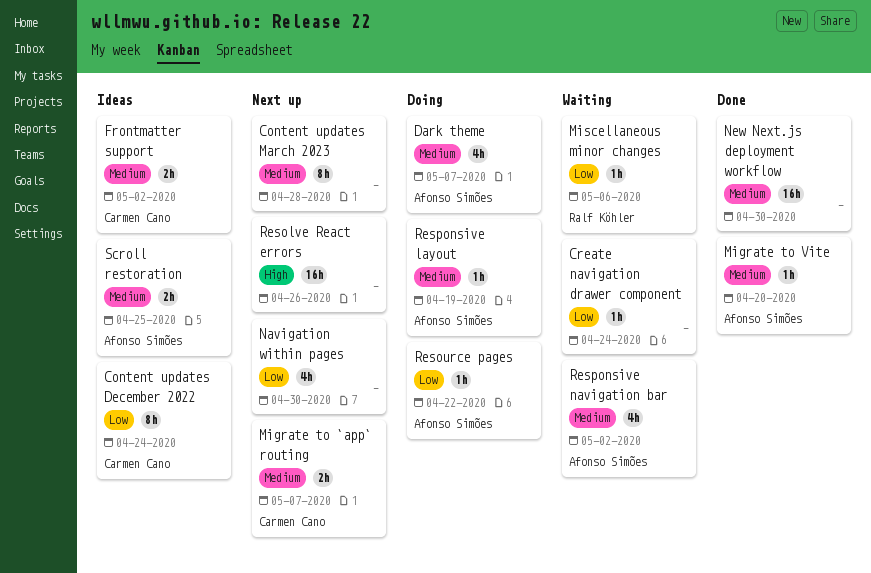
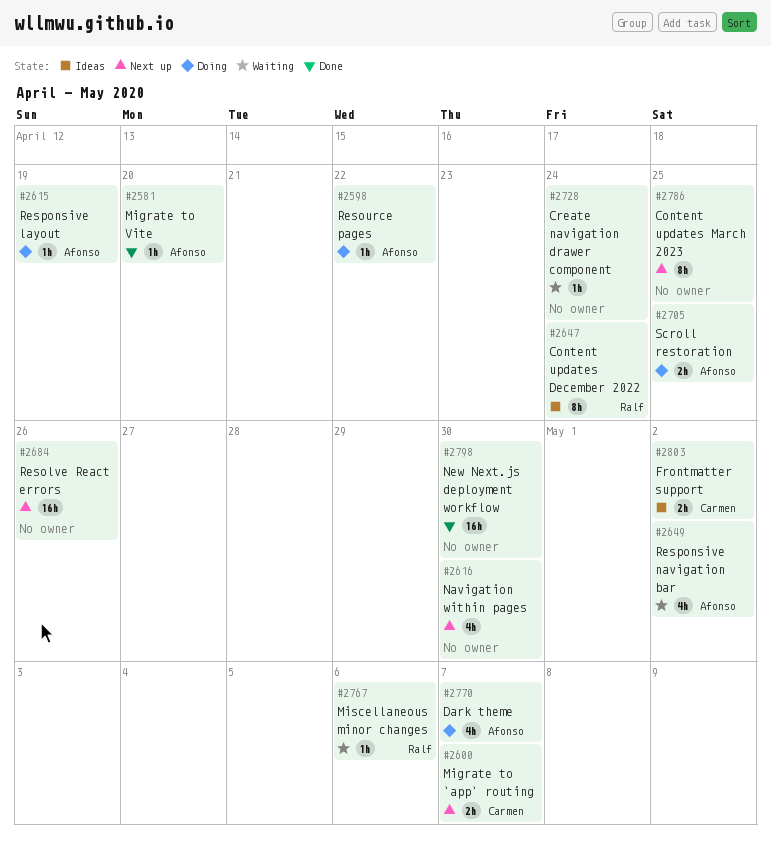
Content updates December 2022, owner: Carmen Cano -> Ralf Köhler
Content updates March 2023, due: Apr 28 -> Apr 25
Scroll restoration, status: Ideas -> Doing

